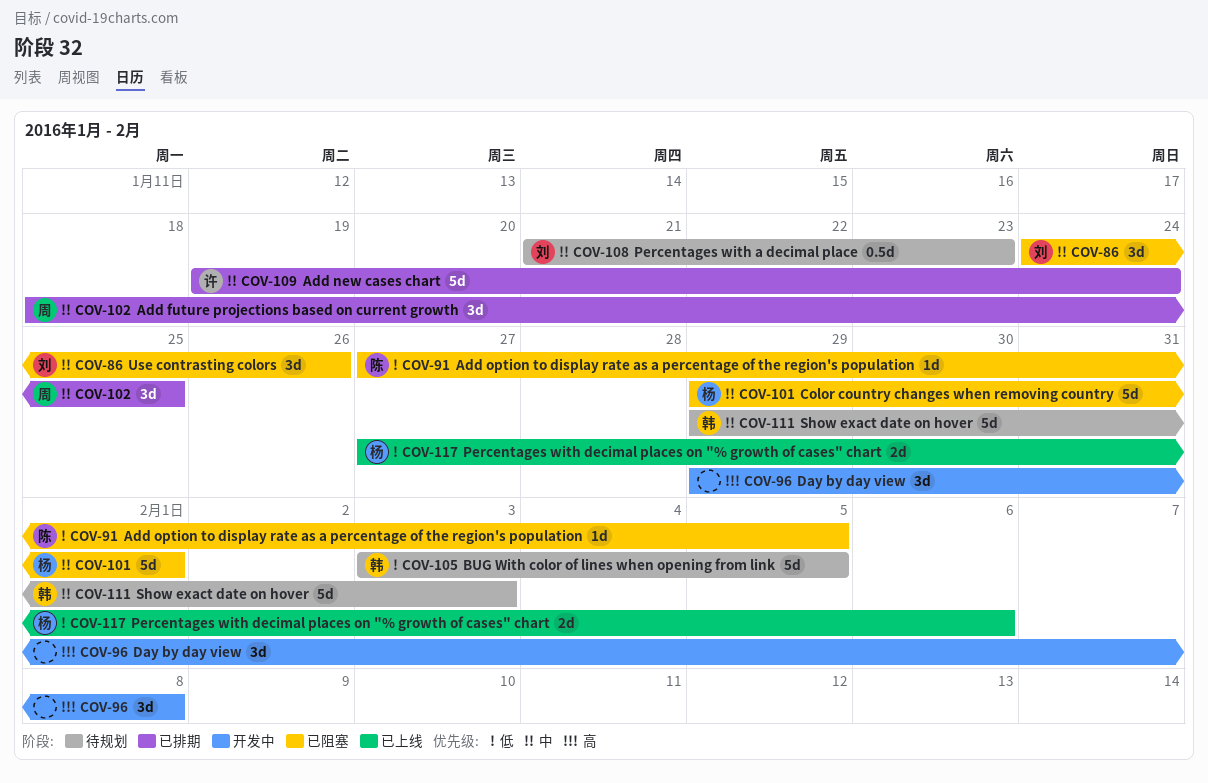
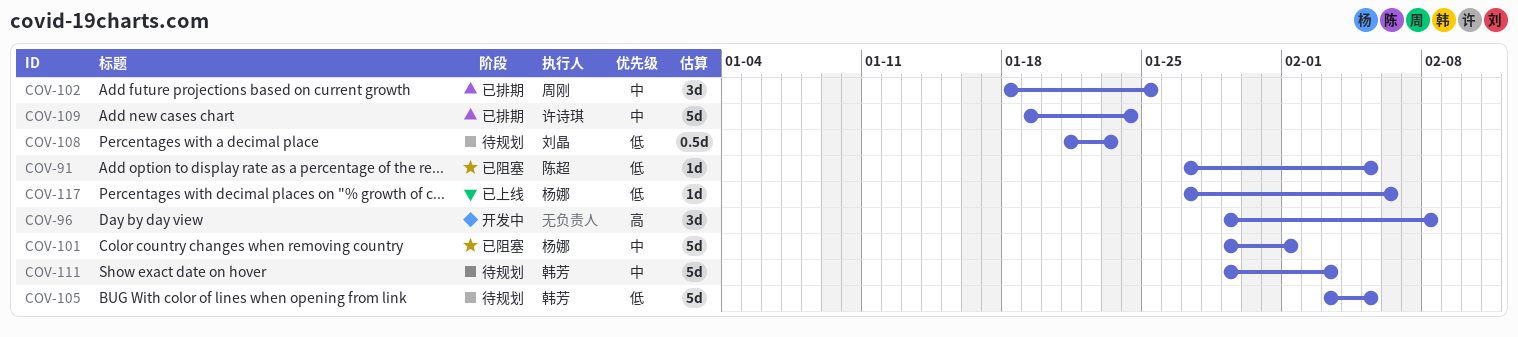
COV-86: present -> none
COV-108, priority: 中 -> 低
COV-117, estimate: 2d -> 1d

